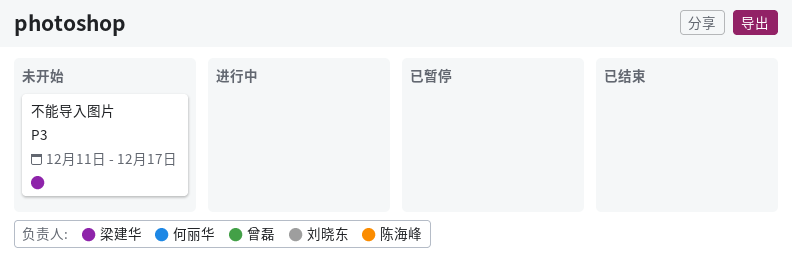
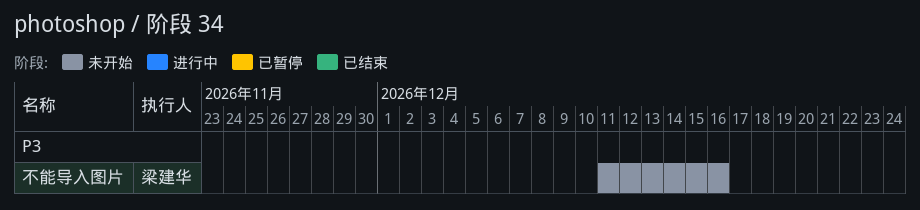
不能导入图片, due: Dec 17 -> Dec 16

